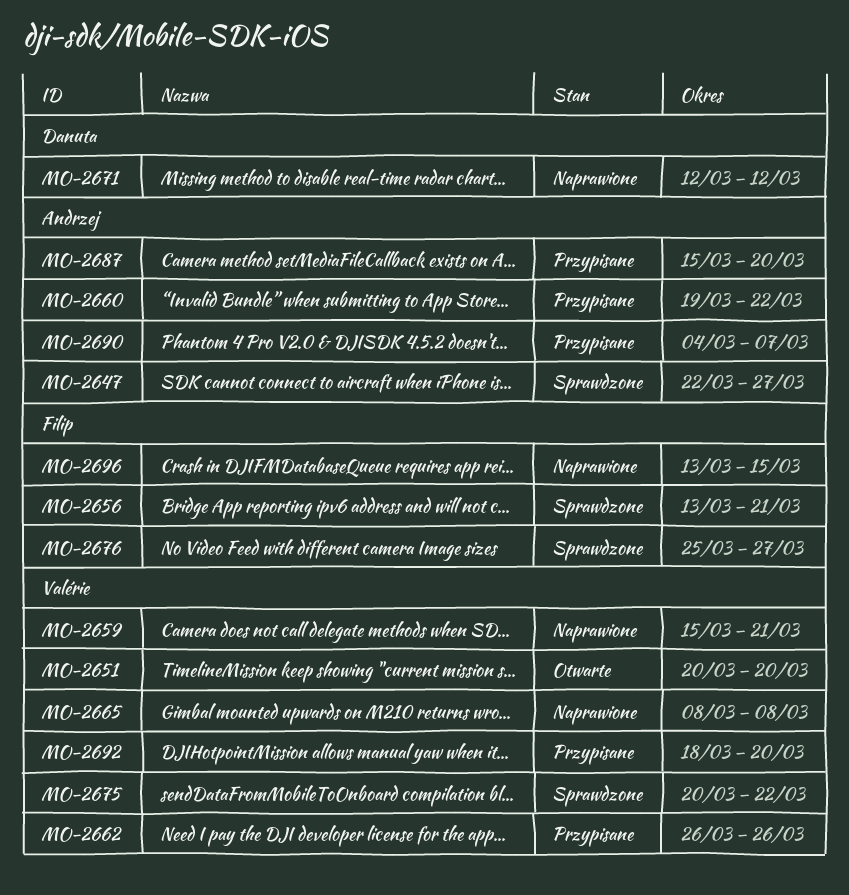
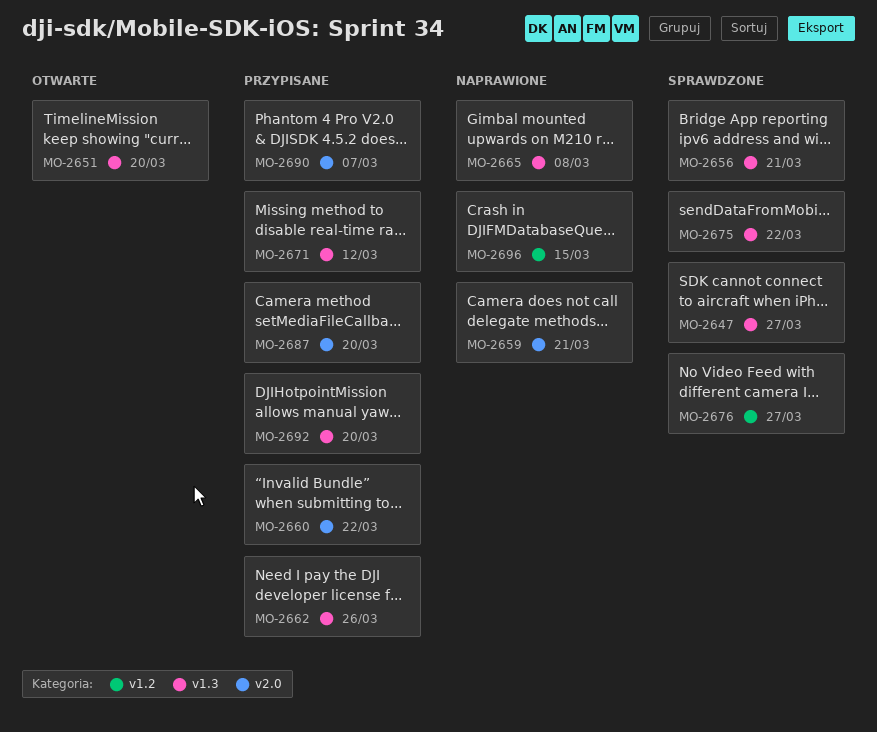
MO-2671, status: Naprawione -> Przypisane

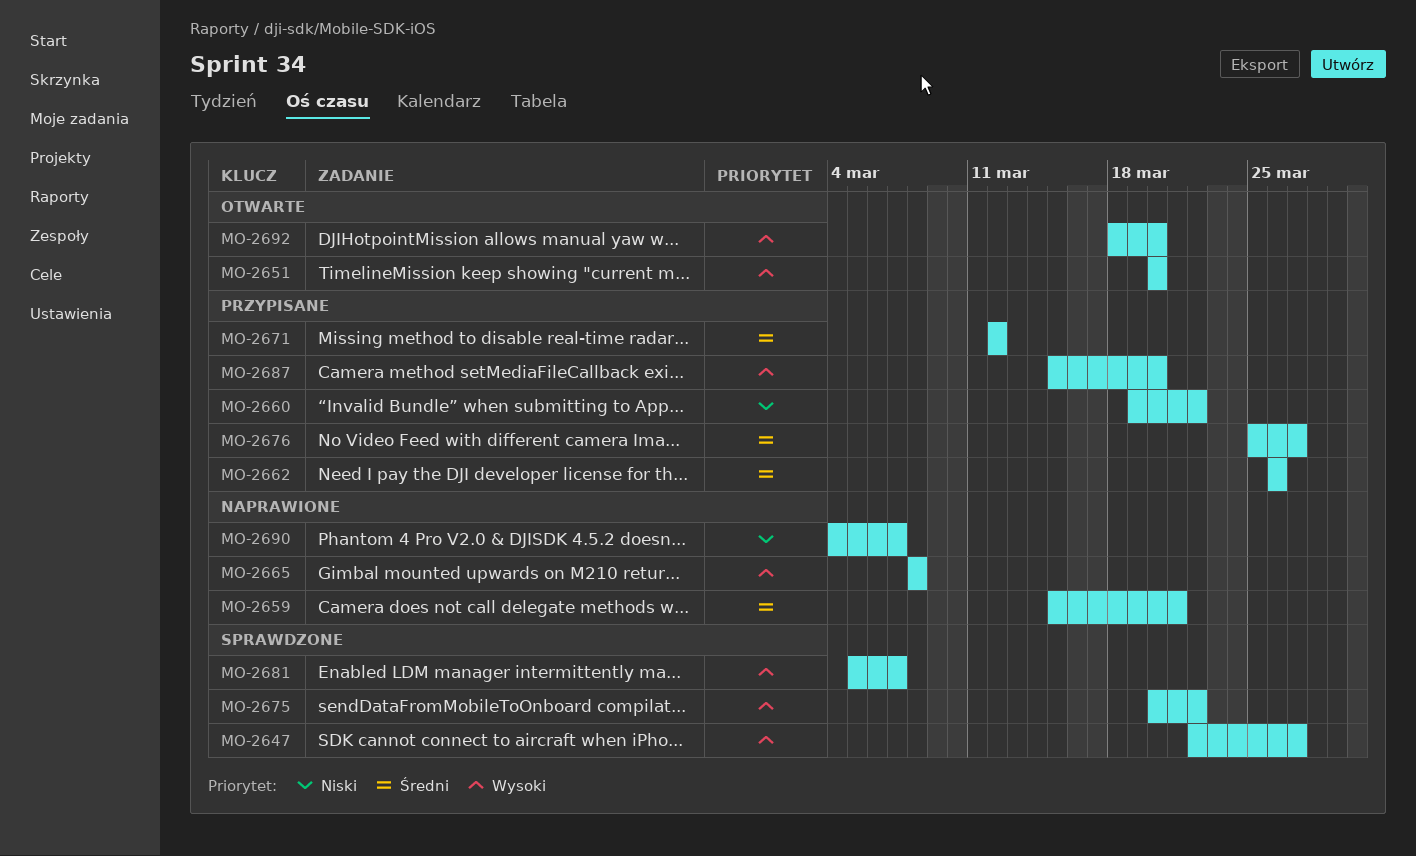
MO-2656: present -> none
MO-2676, status: Sprawdzone -> Przypisane
MO-2681: none -> present
MO-2690, status: Przypisane -> Naprawione
MO-2692, status: Przypisane -> Otwarte
MO-2696: present -> none

